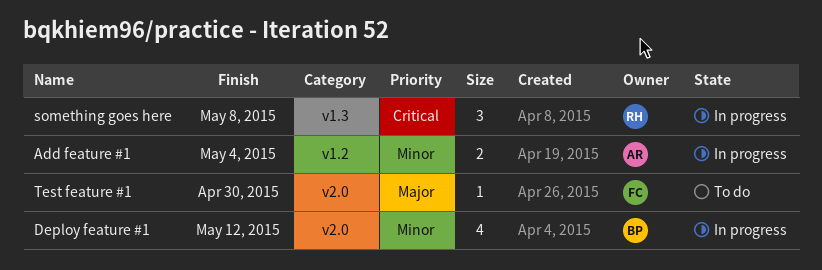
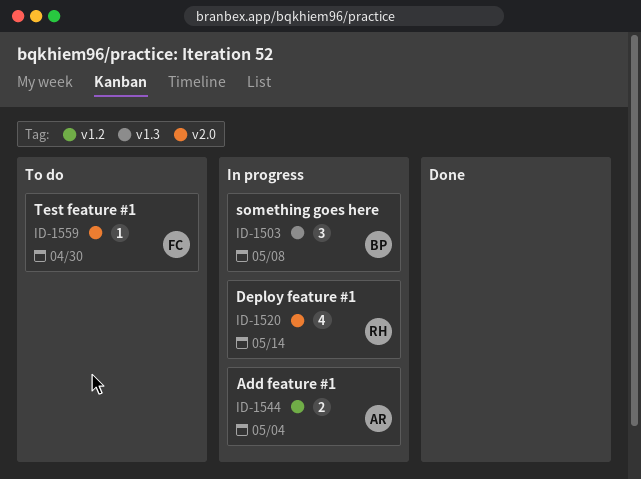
Deploy feature #1, owner: BP -> RH
Deploy feature #1, due: May 12 -> May 14
something goes here, owner: RH -> BP

